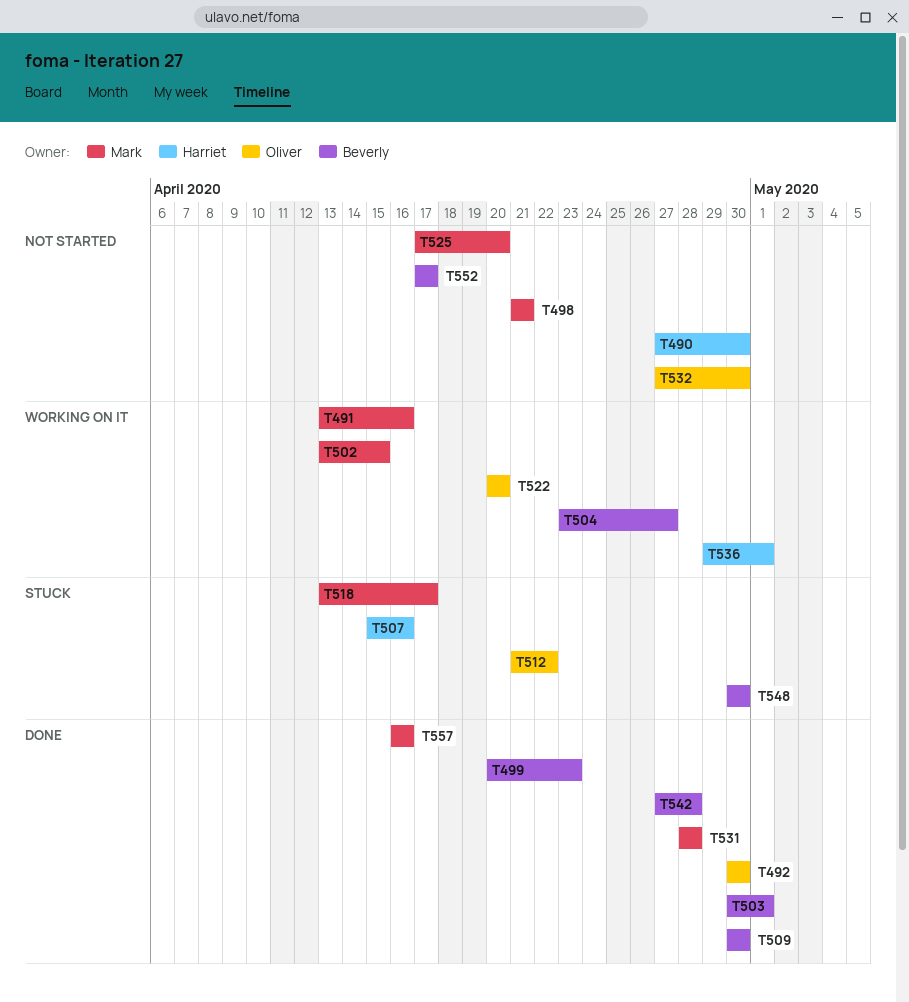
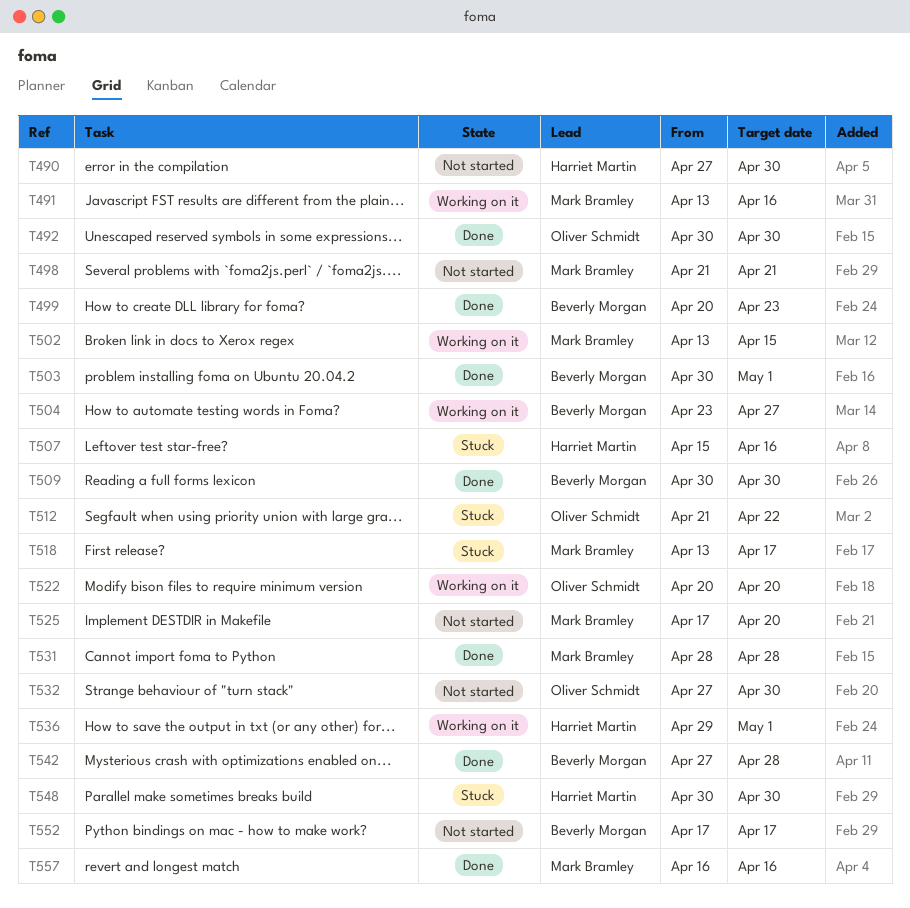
T548, owner: Beverly Morgan -> Harriet Martin

